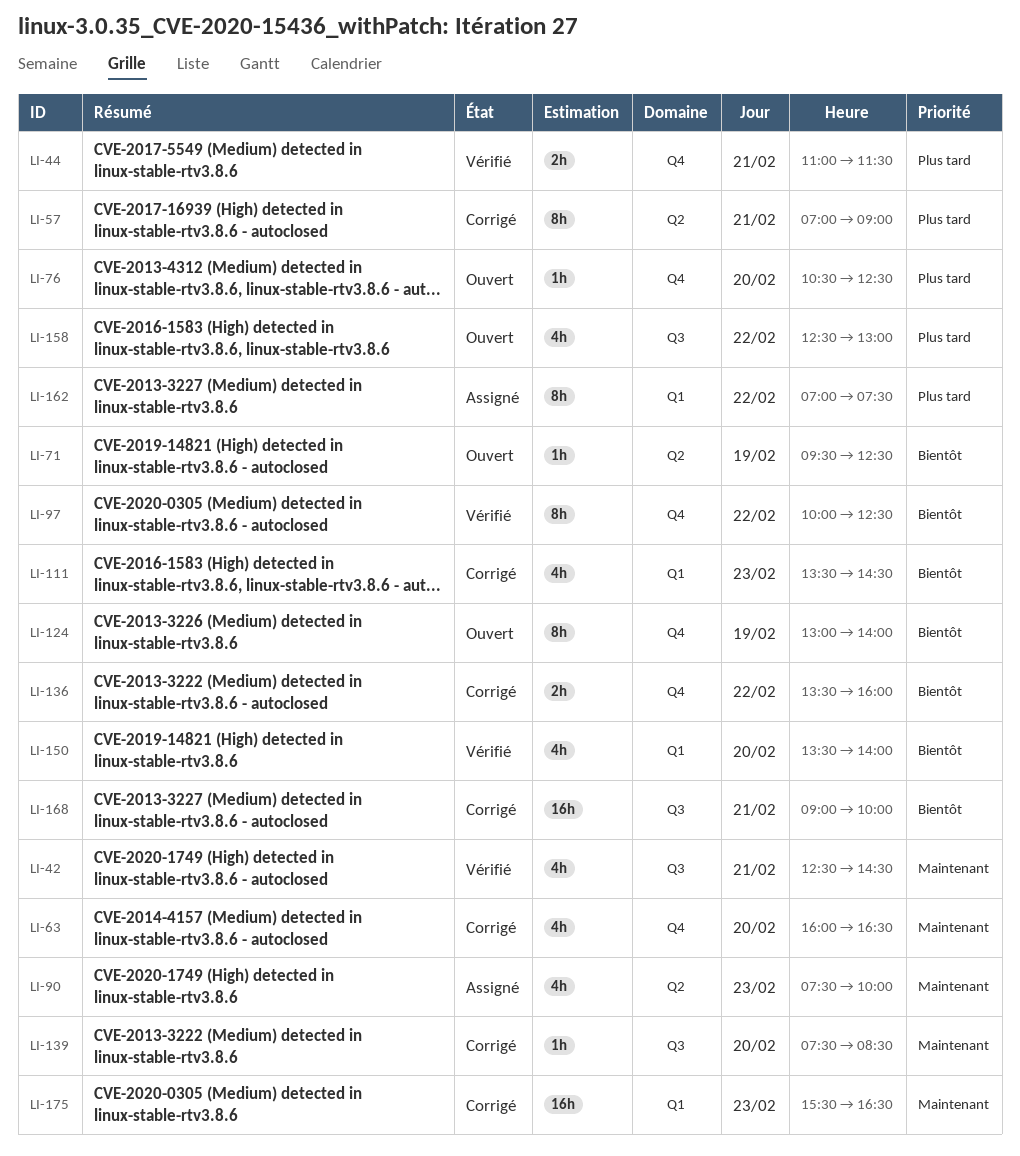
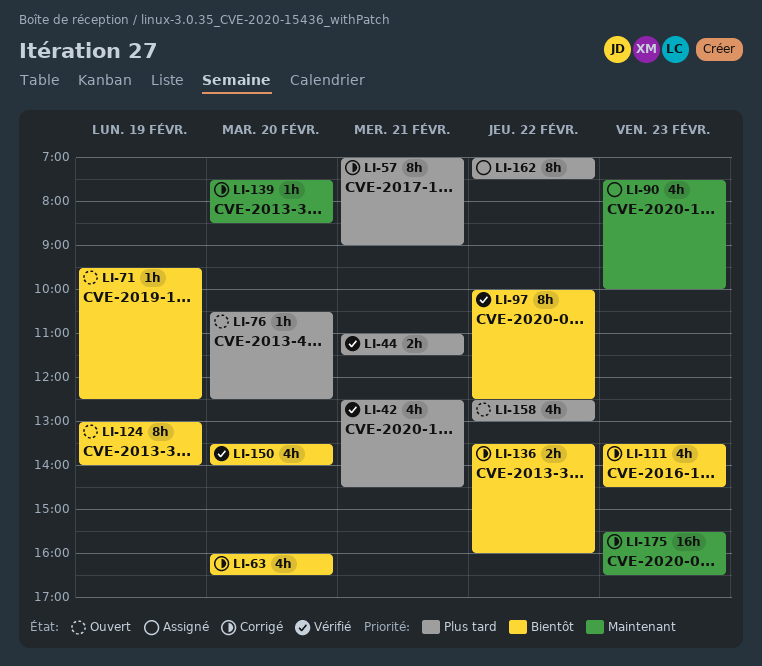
LI-42, priority: Maintenant -> Plus tard
LI-63, priority: Maintenant -> Bientôt
LI-168: present -> none

